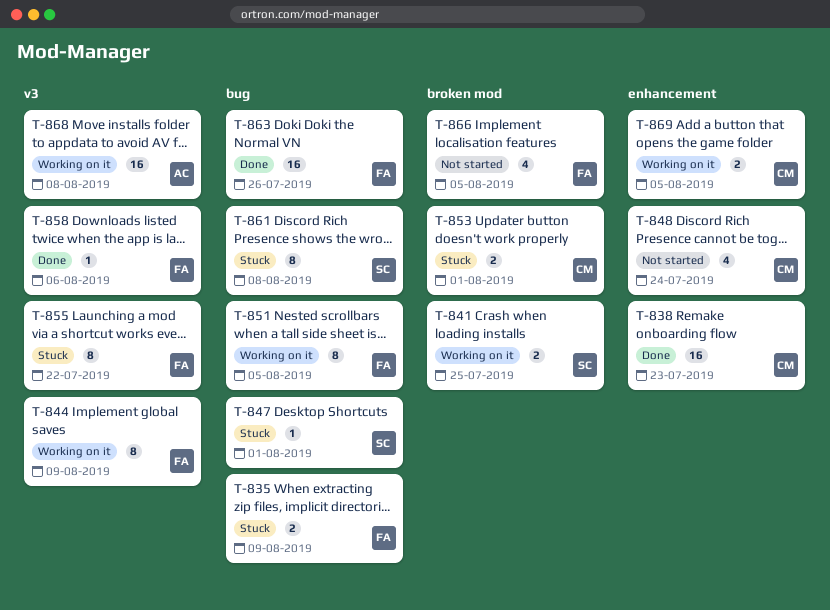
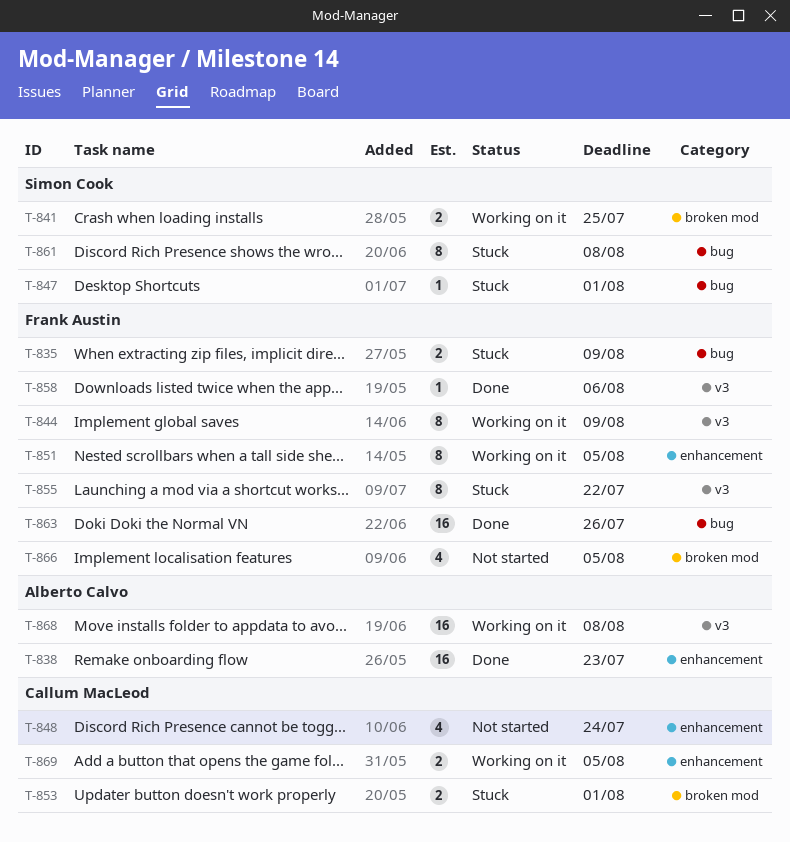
T-838, owner: Callum MacLeod -> Alberto Calvo
T-851, label: bug -> enhancement

